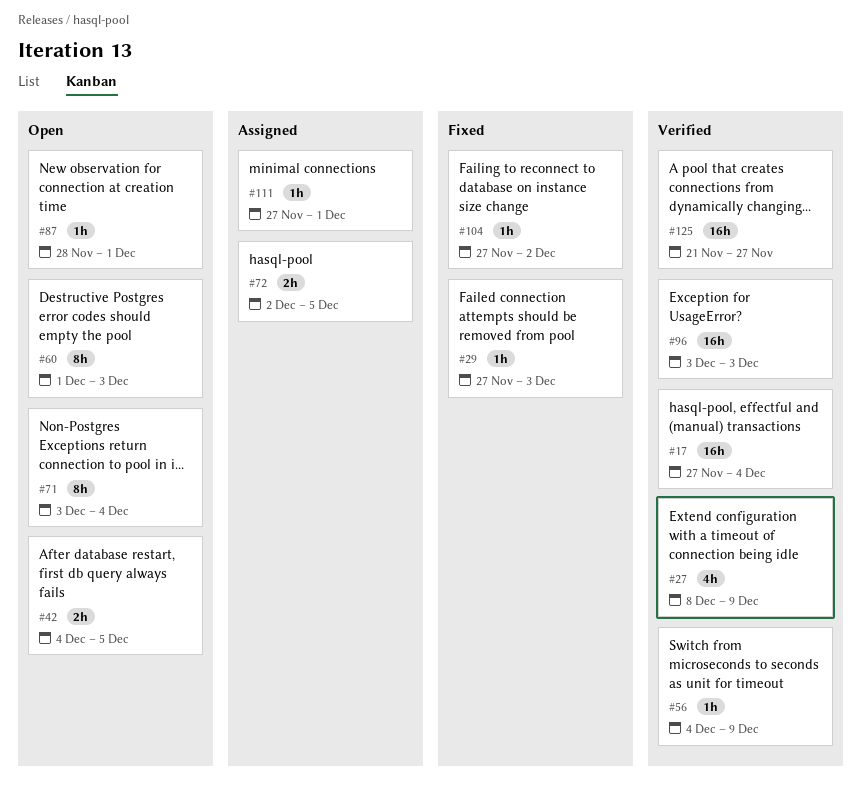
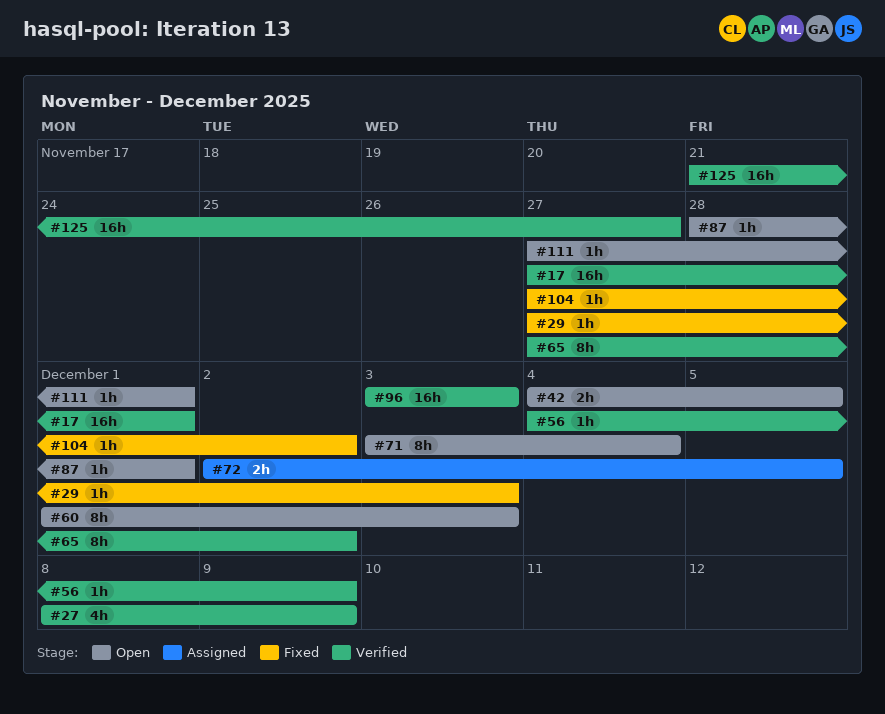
#17, due: Dec 4 -> Dec 1
#65: none -> present
#111, status: Assigned -> Open

